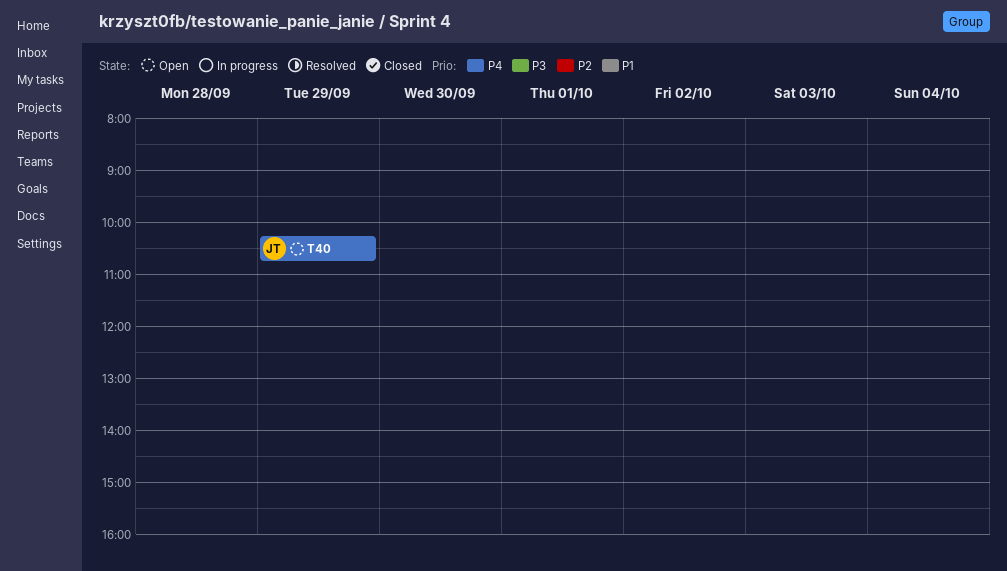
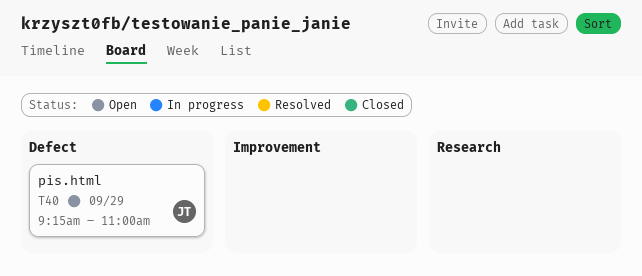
T40, begins: 10:15 -> 09:15
T40, ends: 10:45 -> 11:00

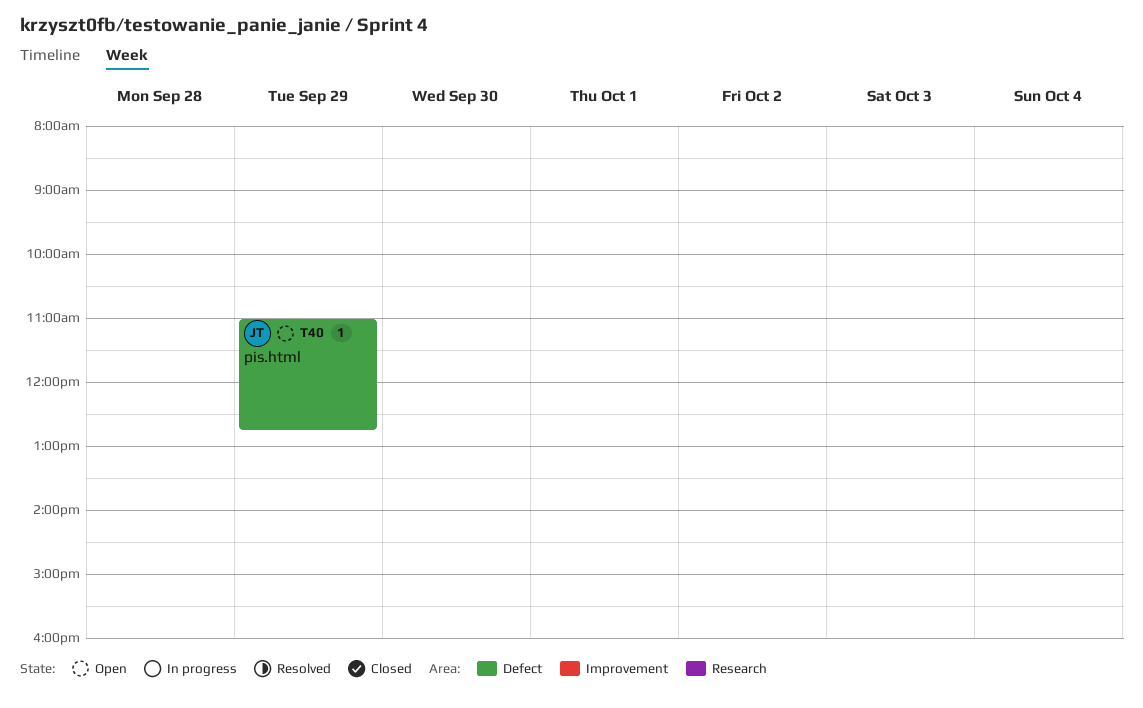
T40, begins: 09:15 -> 11:00
T40, ends: 11:00 -> 12:45

